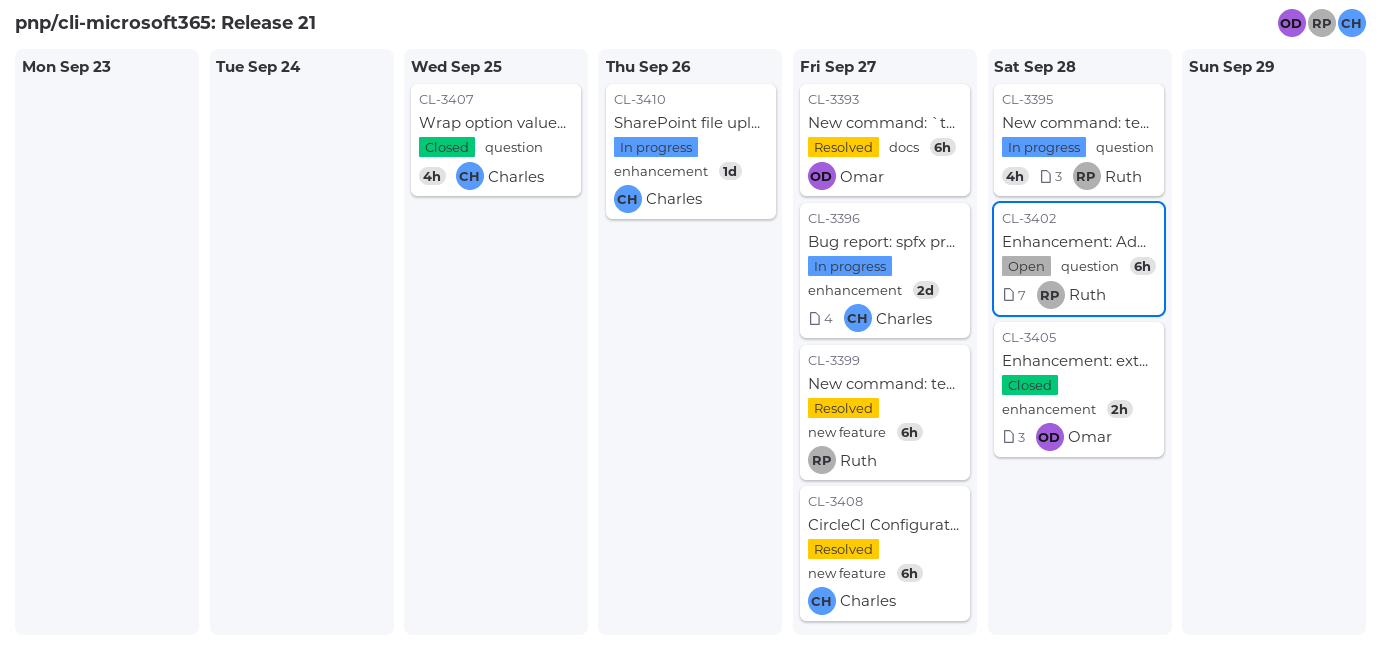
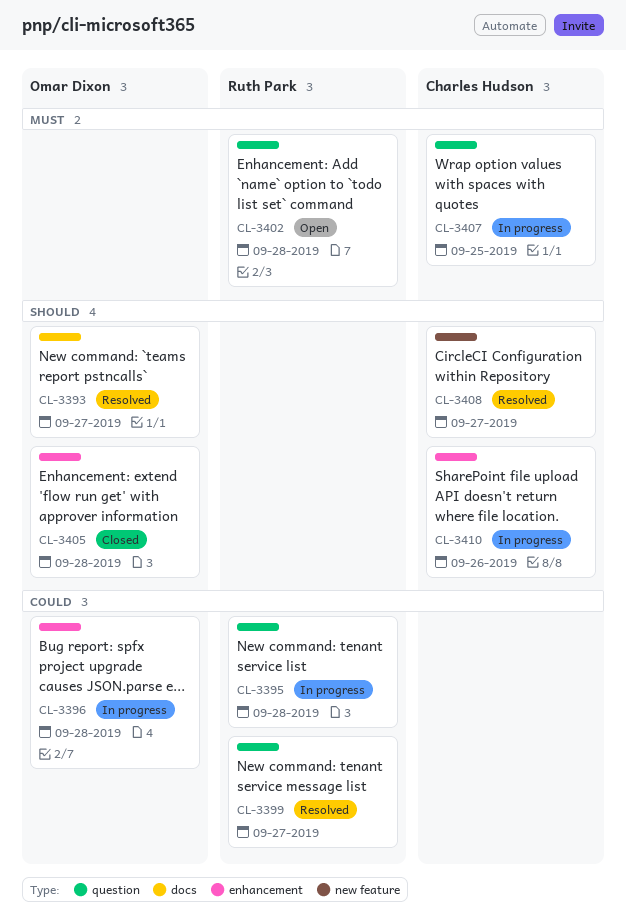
CL-3396, owner: Charles Hudson -> Omar Dixon
CL-3396, due: Sep 27 -> Sep 28
CL-3399, label: new feature -> question
CL-3407, status: Closed -> In progress

